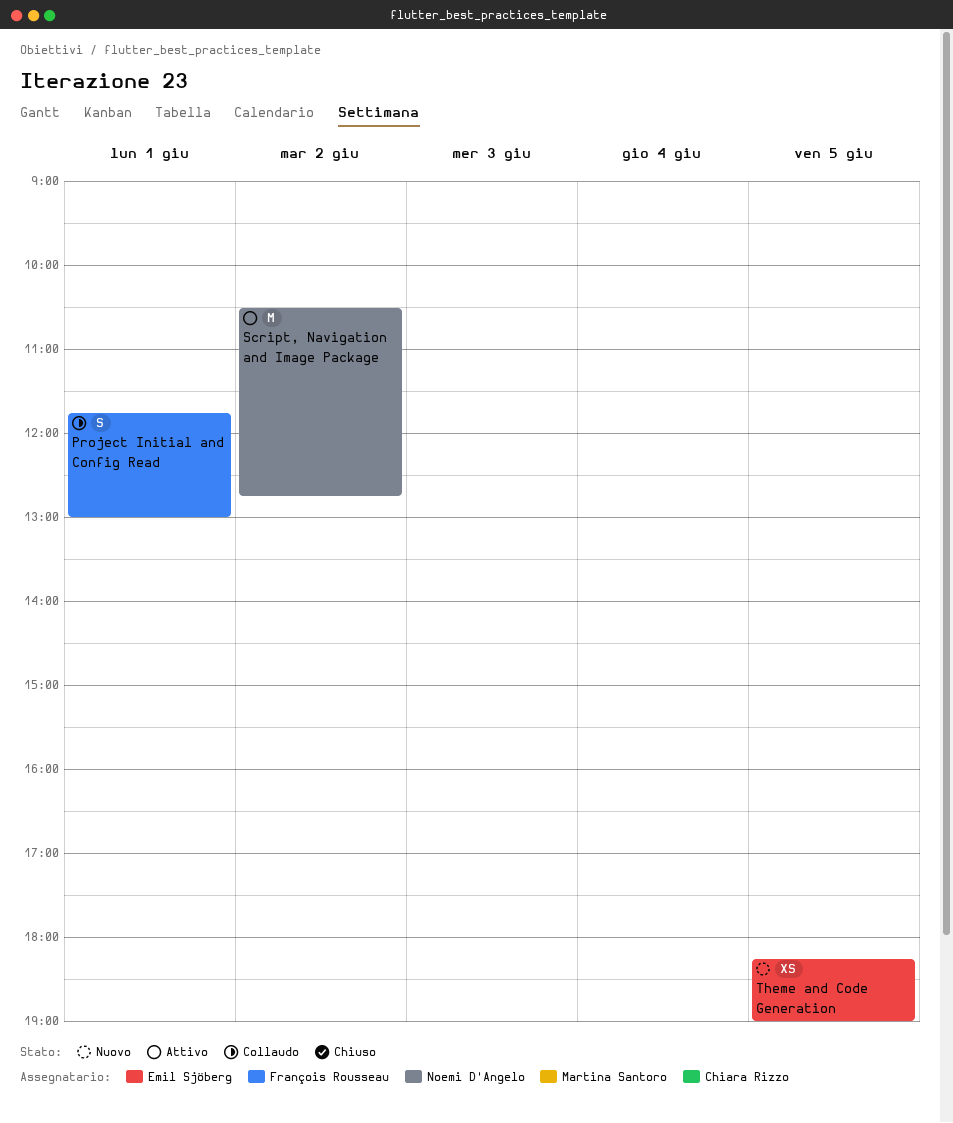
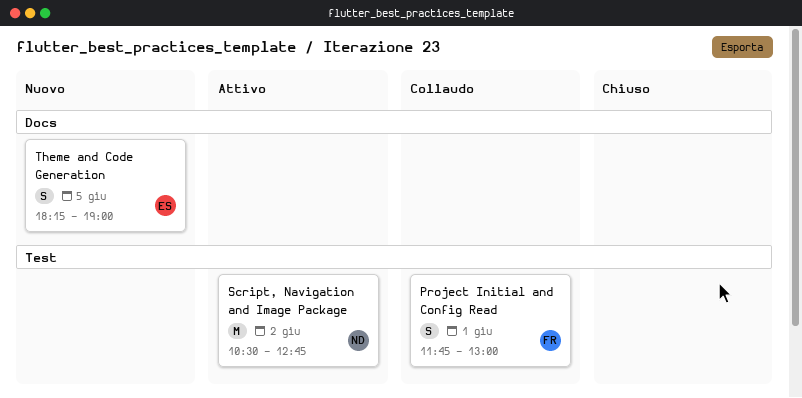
Theme and Code Generation, estimate: XS -> S

